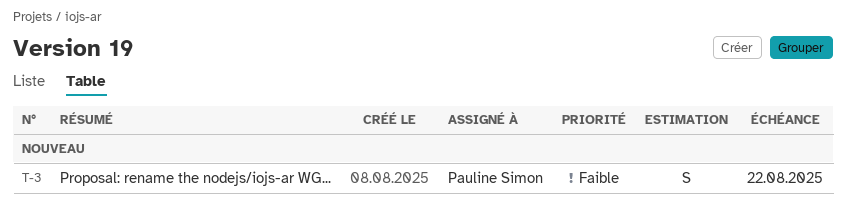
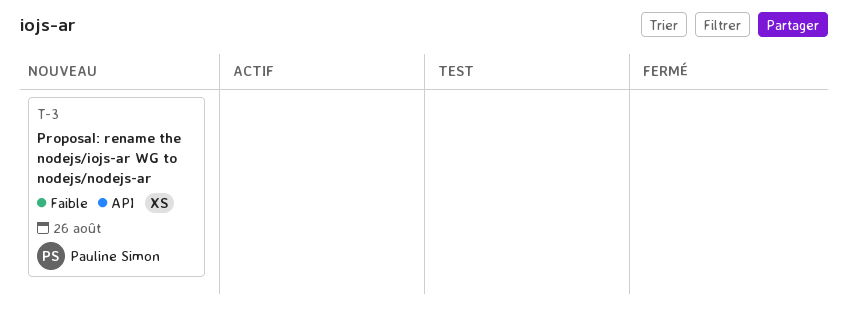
T-3, estimate: S -> XS
T-3, due: Aug 22 -> Aug 26

